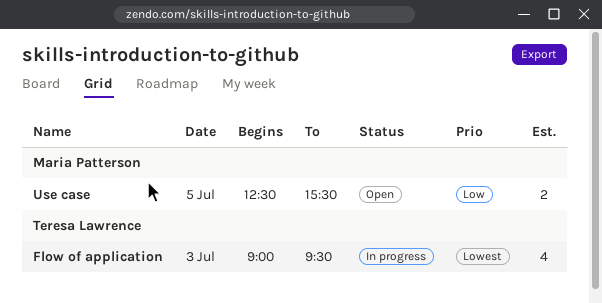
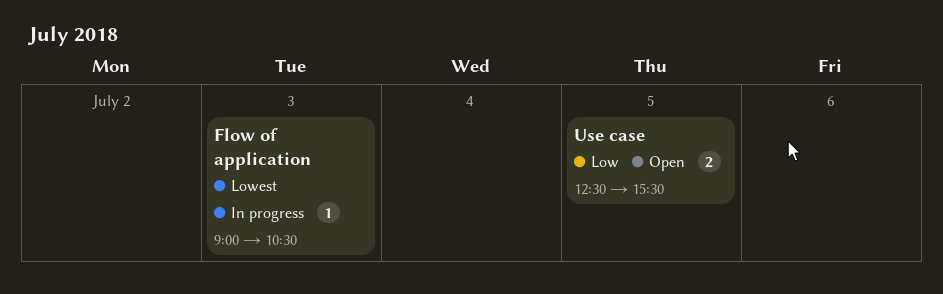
Flow of application, estimate: 4 -> 1
Flow of application, ends: 09:30 -> 10:30

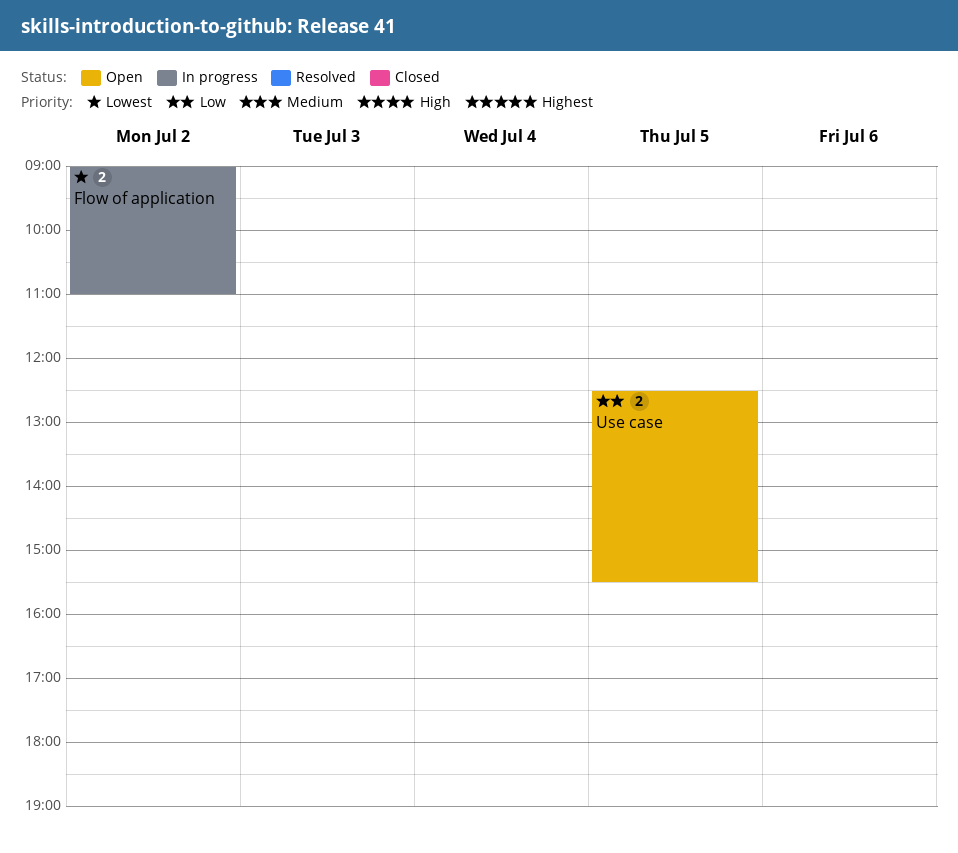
Flow of application, estimate: 1 -> 2
Flow of application, day: Jul 3 -> Jul 2
Flow of application, ends: 10:30 -> 11:00

